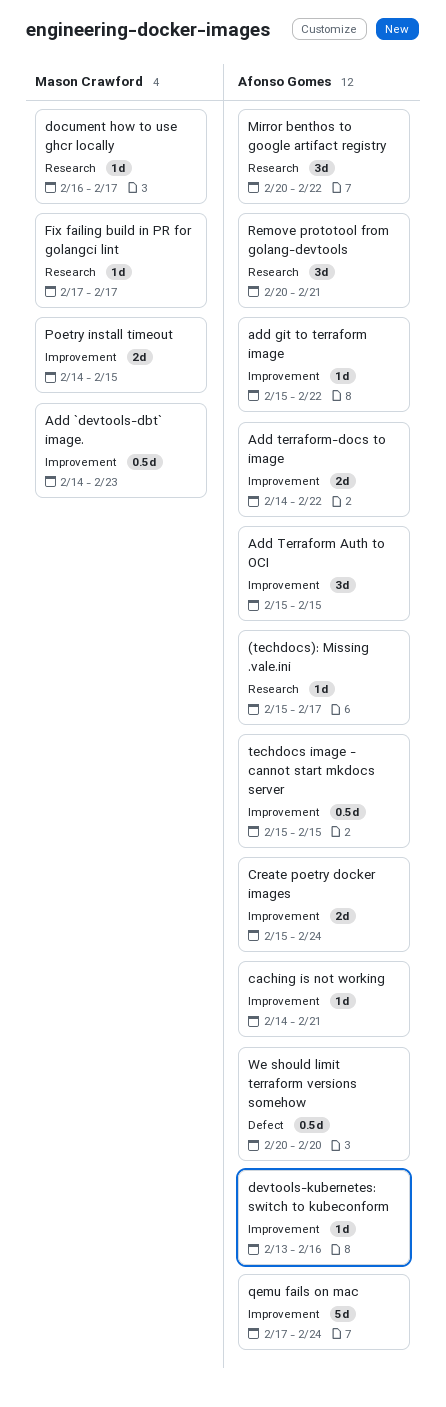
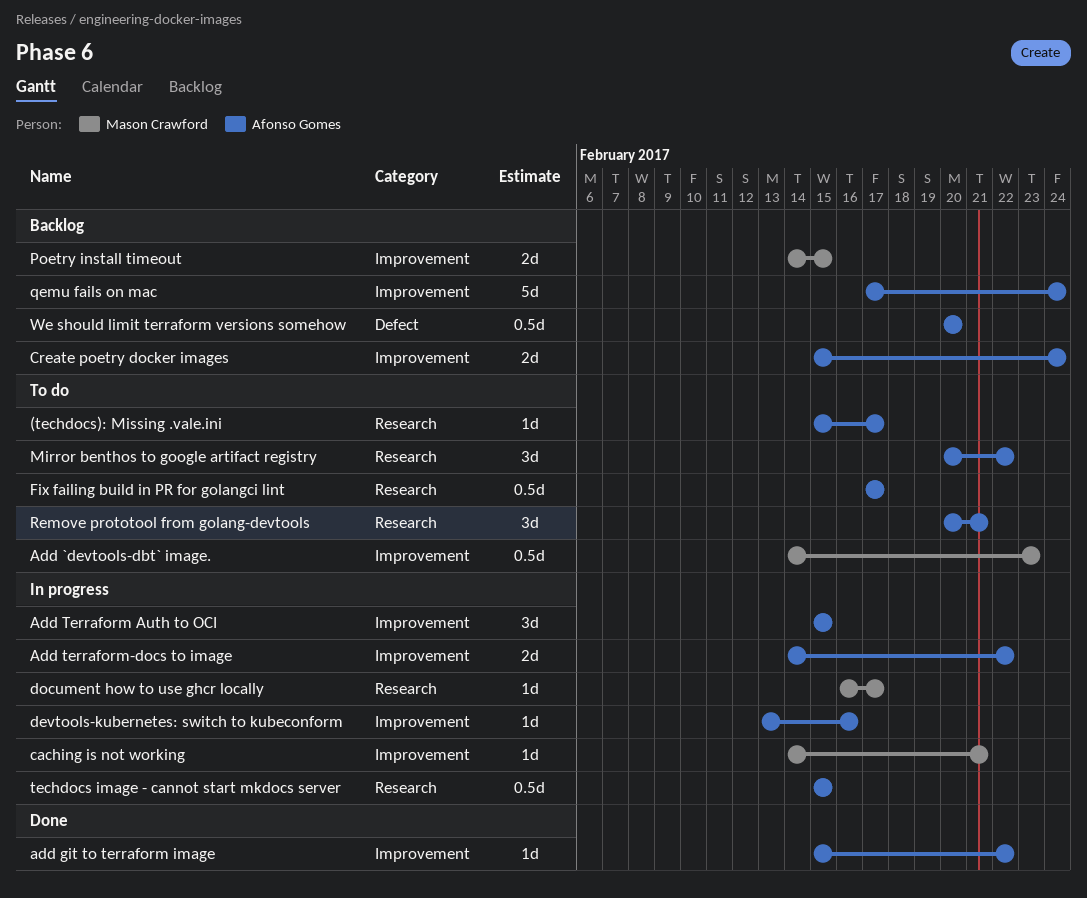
caching is not working, owner: Afonso Gomes -> Mason Crawford
Fix failing build in PR for golangci lint, owner: Mason Crawford -> Afonso Gomes
Fix failing build in PR for golangci lint, estimate: 1d -> 0.5d
techdocs image - cannot start mkdocs server, label: Improvement -> Research

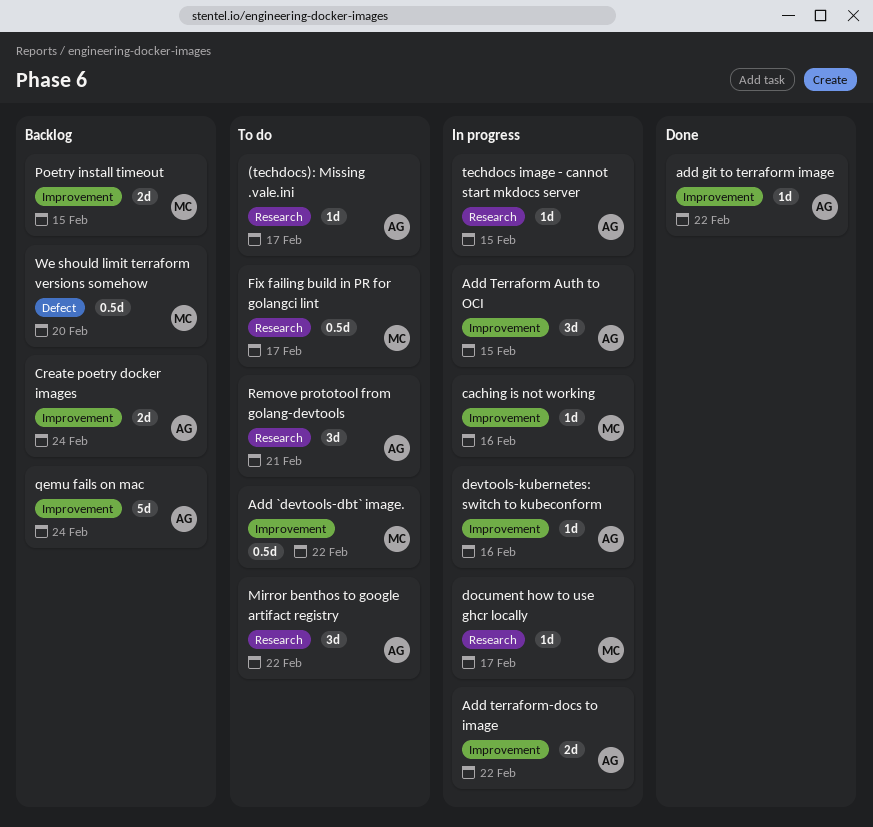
Add `devtools-dbt` image., due: Feb 23 -> Feb 22
caching is not working, due: Feb 21 -> Feb 16
Fix failing build in PR for golangci lint, owner: Afonso Gomes -> Mason Crawford
techdocs image - cannot start mkdocs server, estimate: 0.5d -> 1d
We should limit terraform versions somehow, owner: Afonso Gomes -> Mason Crawford

